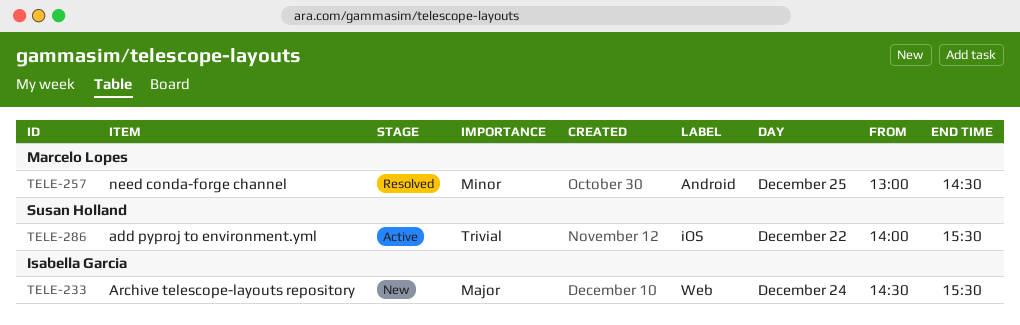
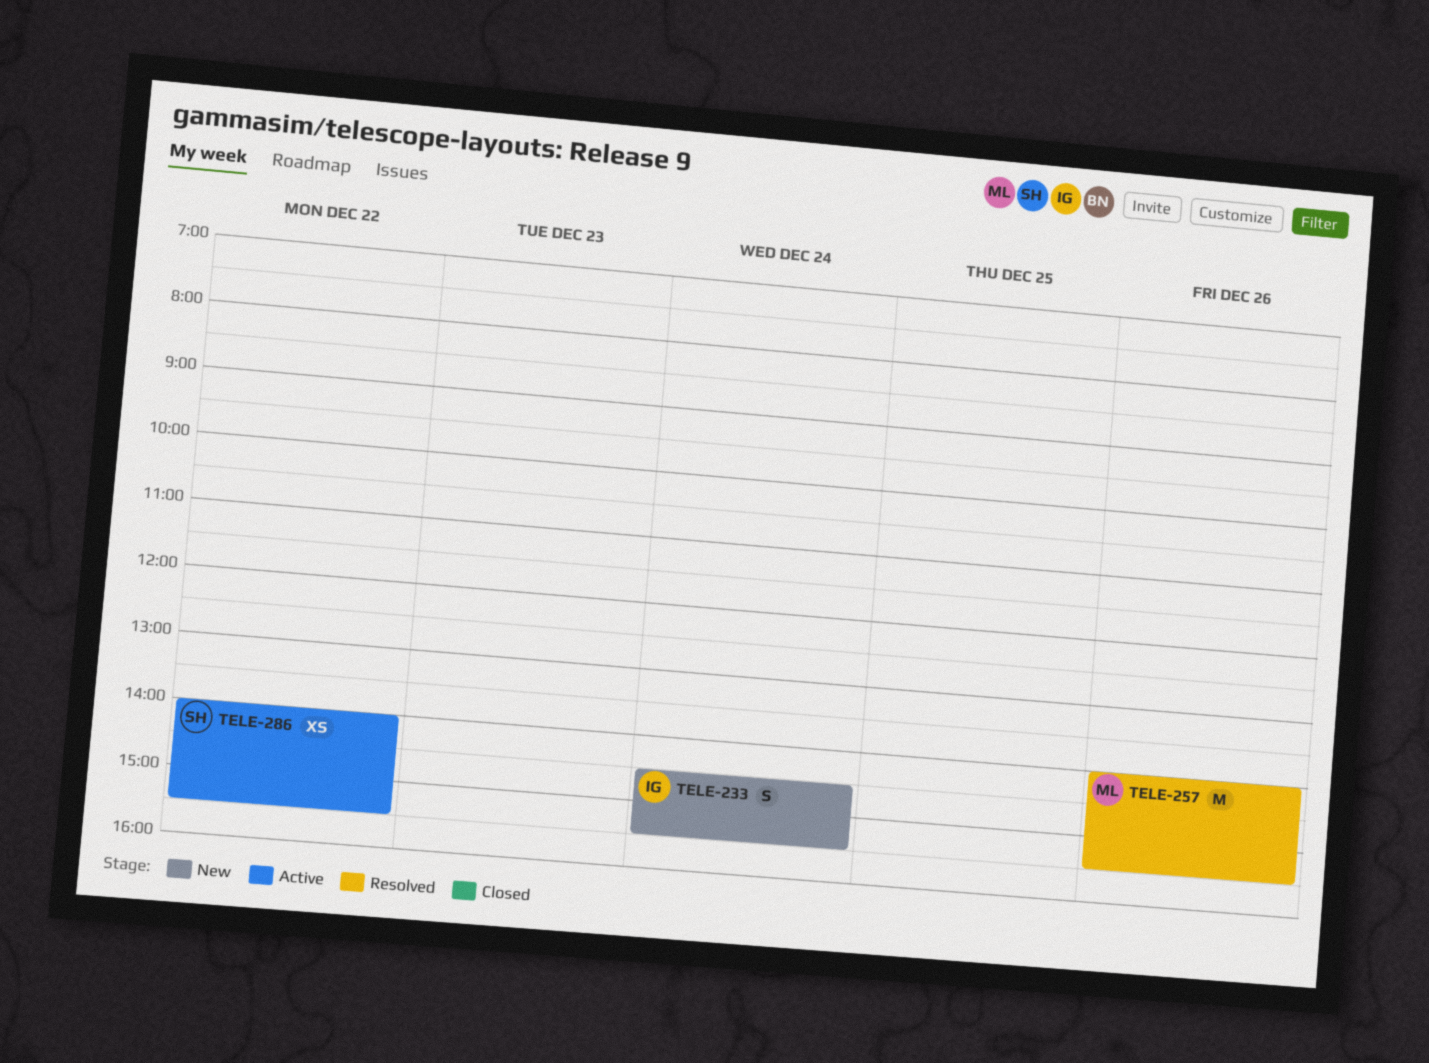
TELE-257, day: Dec 25 -> Dec 26
TELE-257, begins: 13:00 -> 14:00
TELE-257, ends: 14:30 -> 15:30

